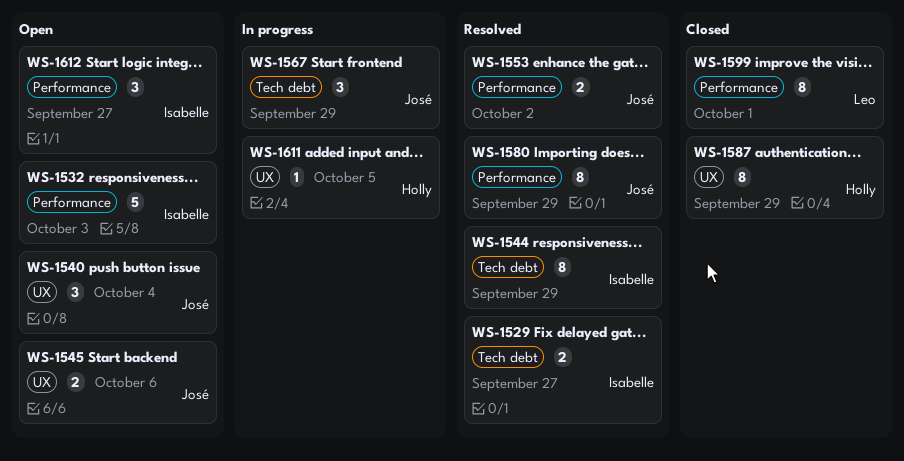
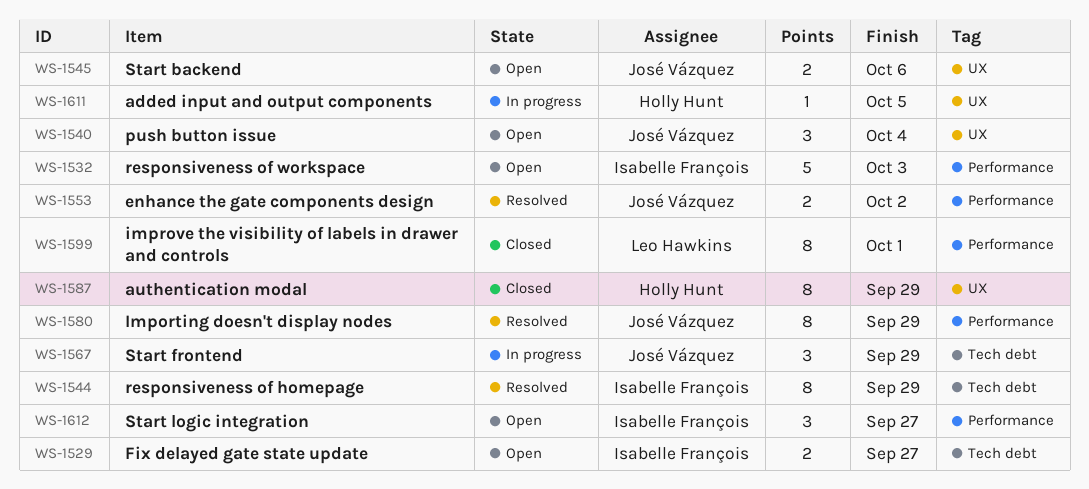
WS-1529, status: Resolved -> Open

